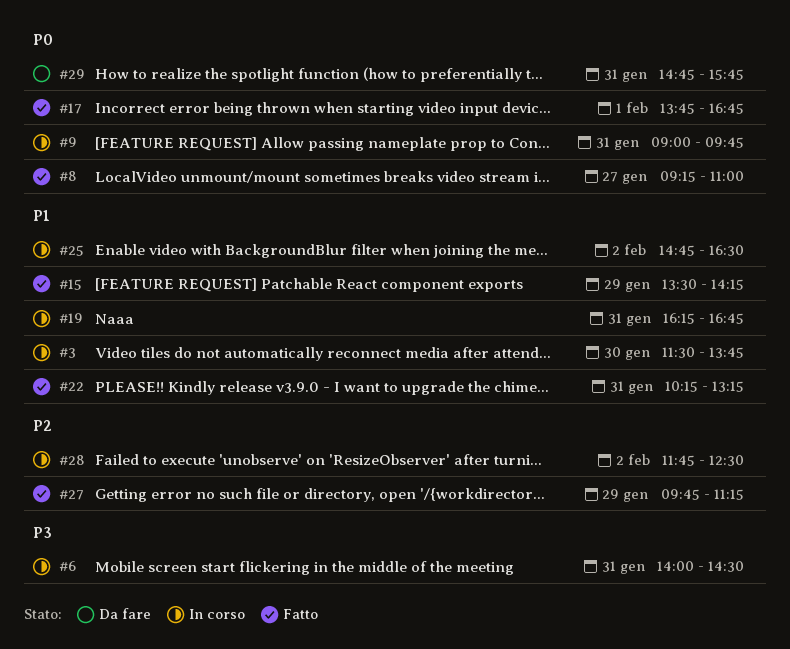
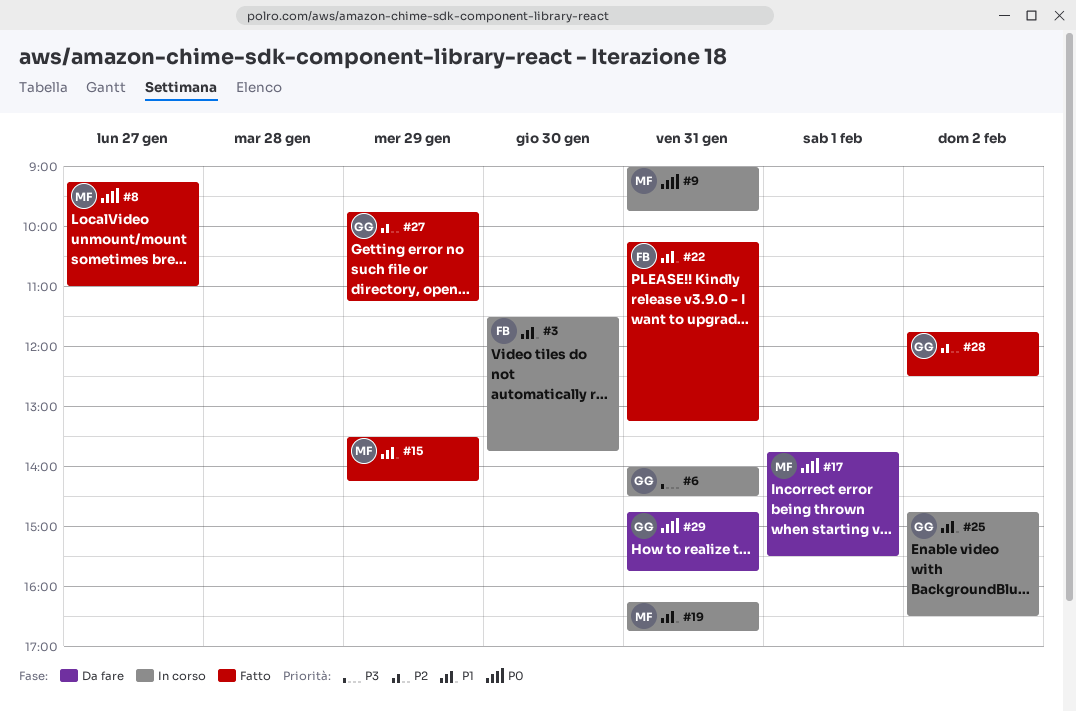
#17, status: Fatto -> Da fare
#17, ends: 16:45 -> 15:30
#28, status: In corso -> Fatto

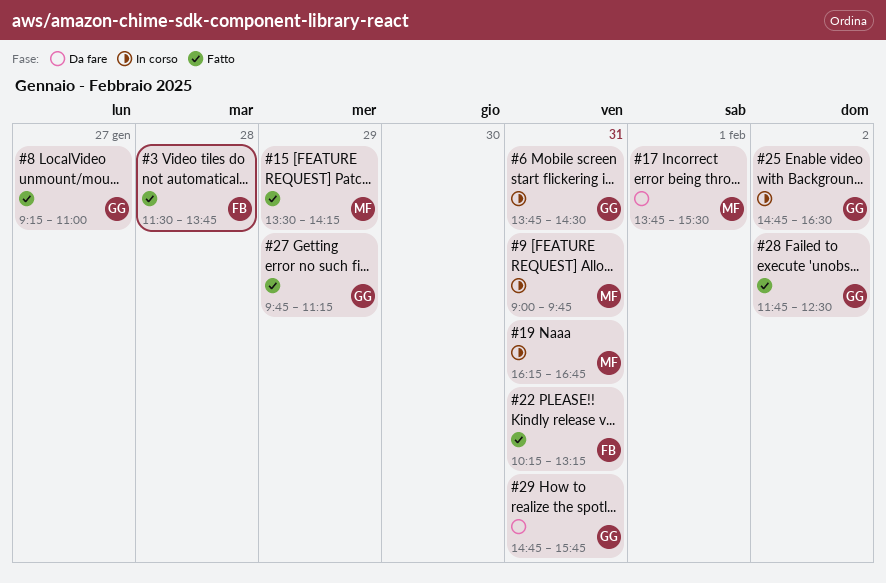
#3, status: In corso -> Fatto
#3, day: Jan 30 -> Jan 28
#6, begins: 14:00 -> 13:45
#8, owner: MF -> GG

